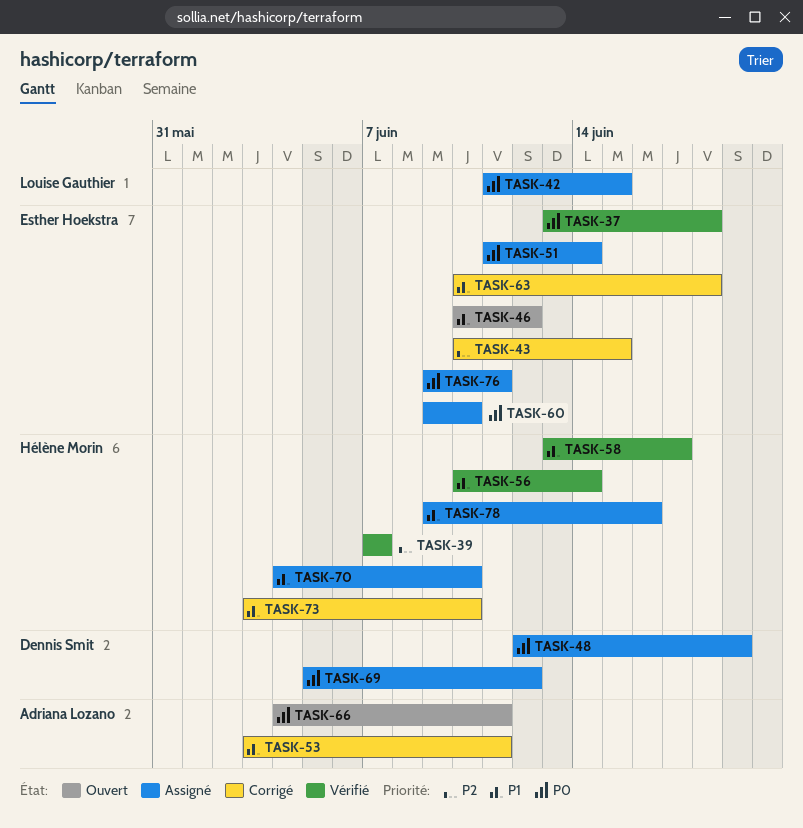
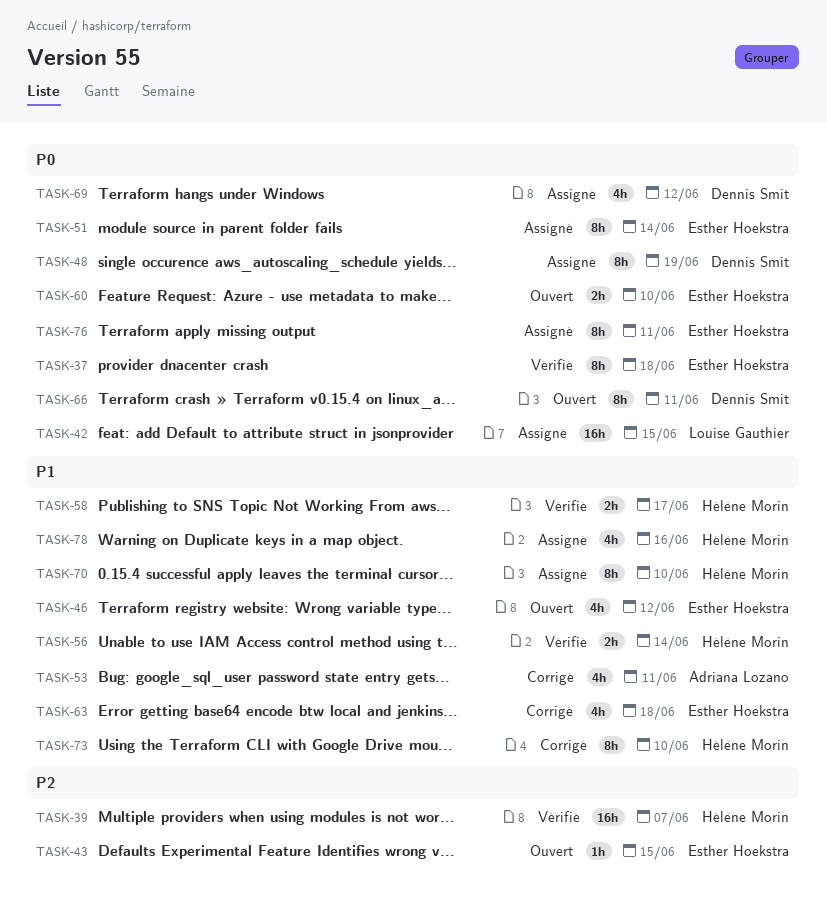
TASK-43, status: Corrigé -> Ouvert
TASK-60, status: Assigné -> Ouvert
TASK-66, owner: Adriana Lozano -> Dennis Smit

